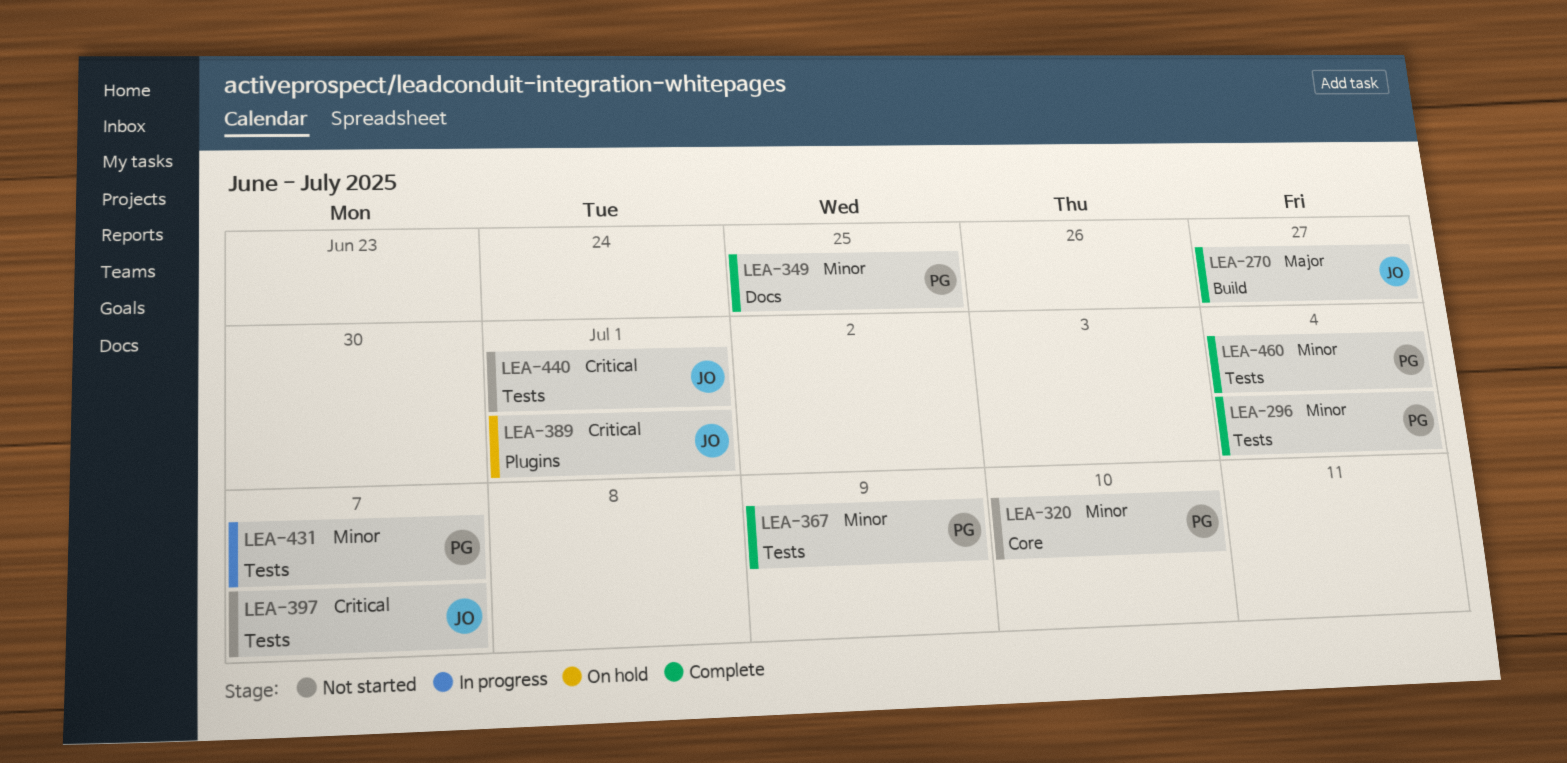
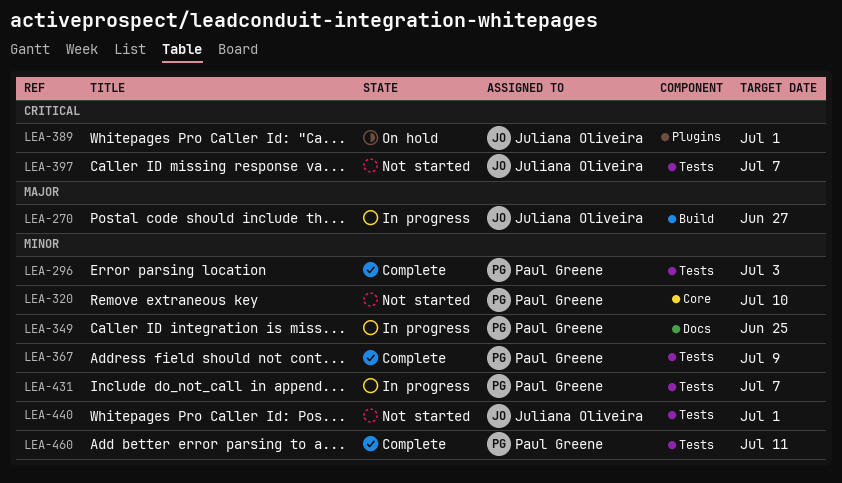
LEA-270, status: Complete -> In progress
LEA-296, due: Jul 4 -> Jul 3
LEA-349, status: Complete -> In progress
LEA-440, priority: Critical -> Minor
LEA-460, due: Jul 4 -> Jul 11

